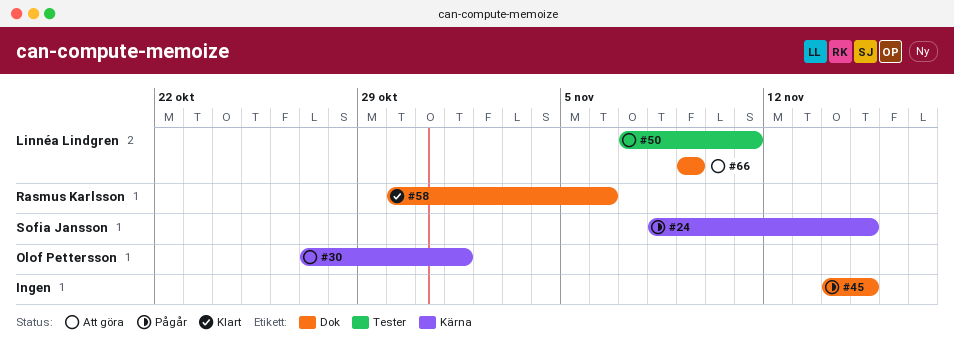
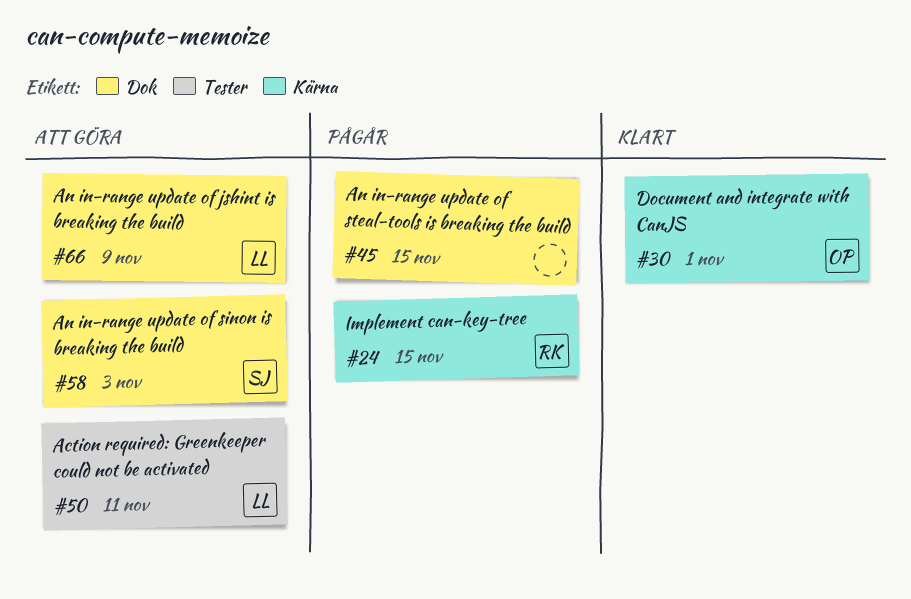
#24, owner: Sofia Jansson -> Rasmus Karlsson
#30, status: Att göra -> Klart
#58, status: Klart -> Att göra
#58, owner: Rasmus Karlsson -> Sofia Jansson
#58, due: Nov 6 -> Nov 3

